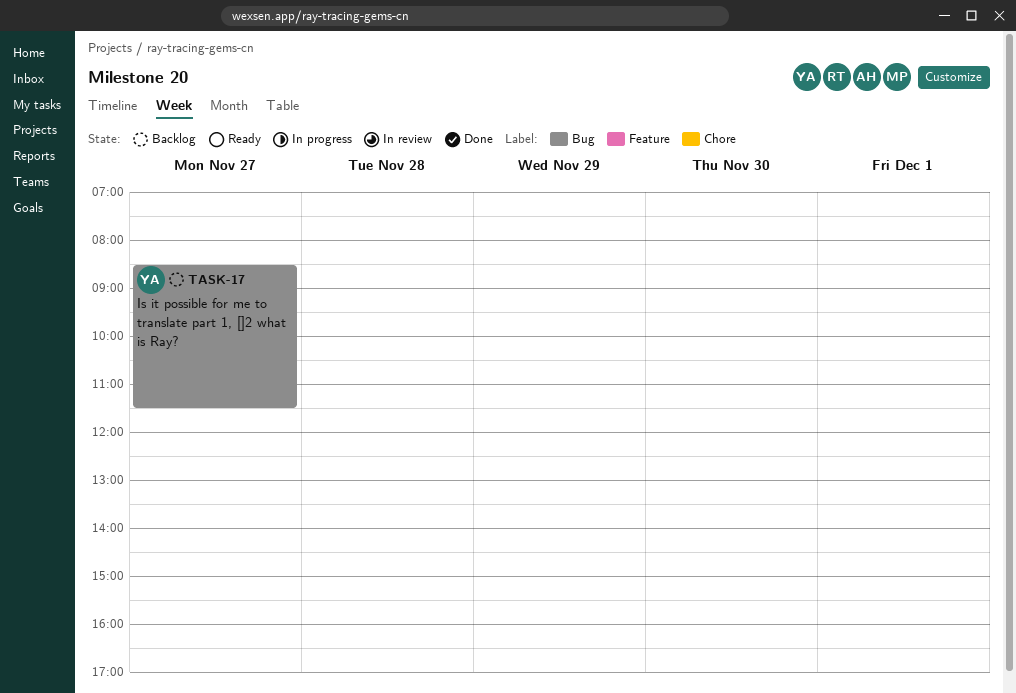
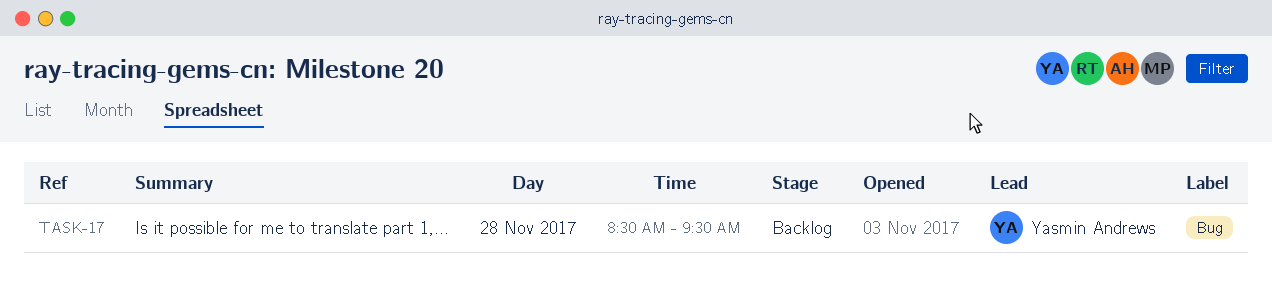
TASK-17, day: Nov 27 -> Nov 28
TASK-17, ends: 11:30 -> 09:30

